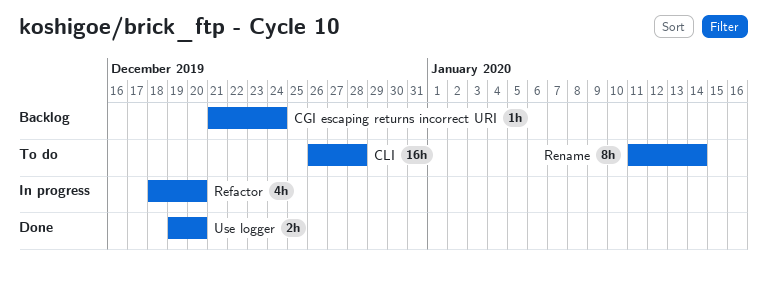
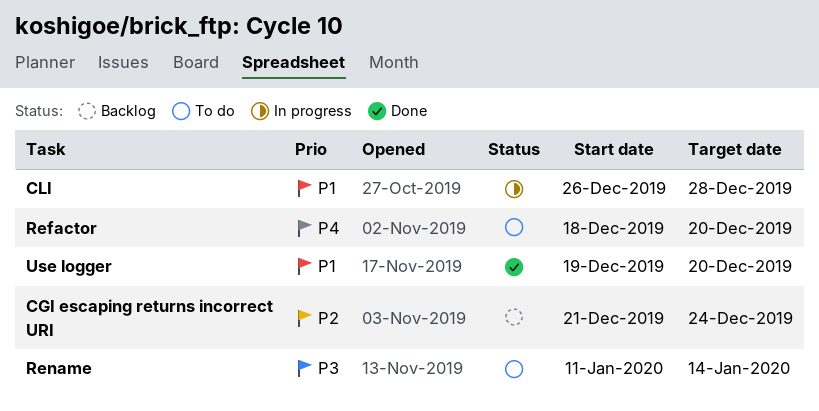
CLI, status: To do -> In progress
Refactor, status: In progress -> To do

